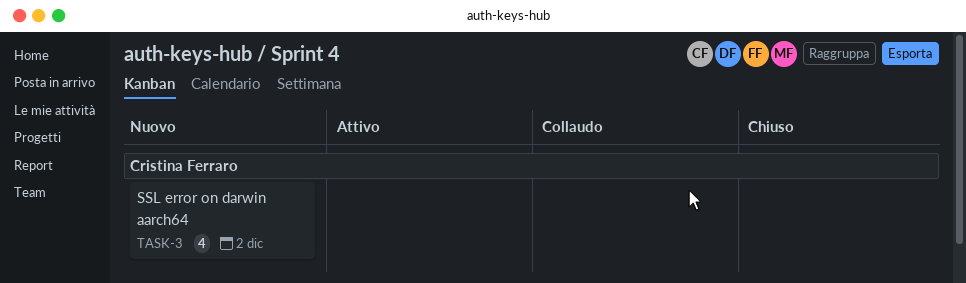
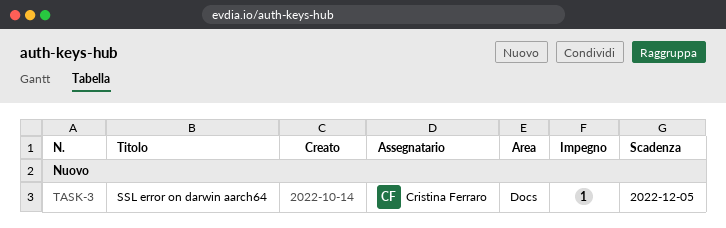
TASK-3, estimate: 4 -> 1
TASK-3, due: Dec 2 -> Dec 5

